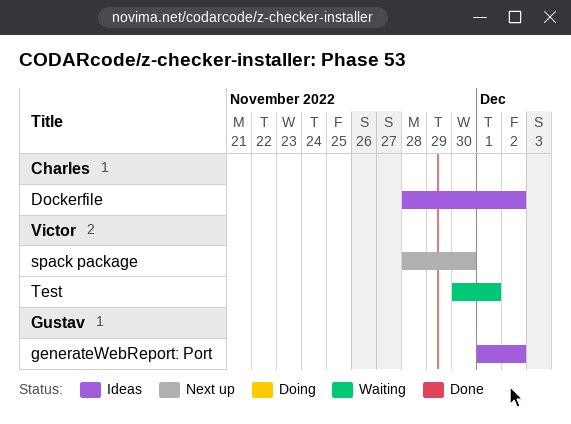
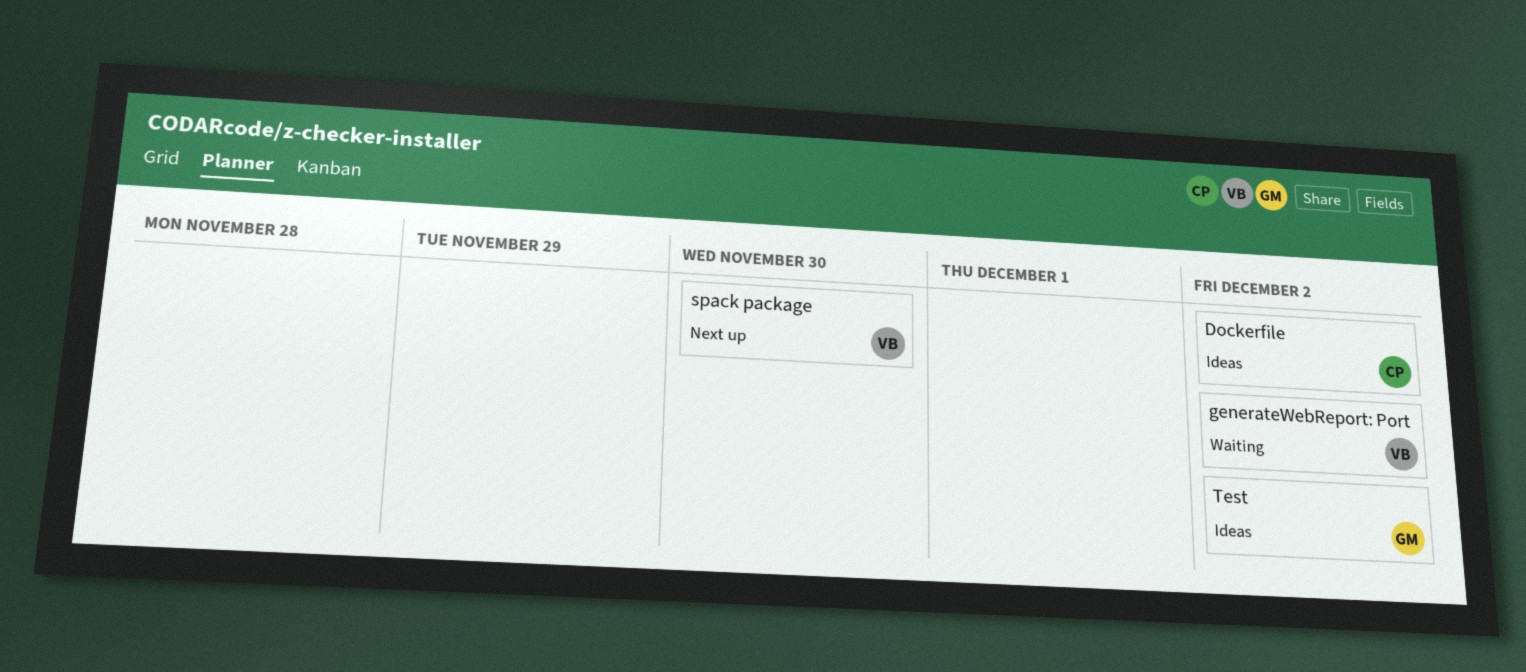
generateWebReport: Port, status: Ideas -> Waiting
generateWebReport: Port, owner: Gustav -> Victor
Test, status: Waiting -> Ideas
Test, owner: Victor -> Gustav
Test, due: Dec 1 -> Dec 2

